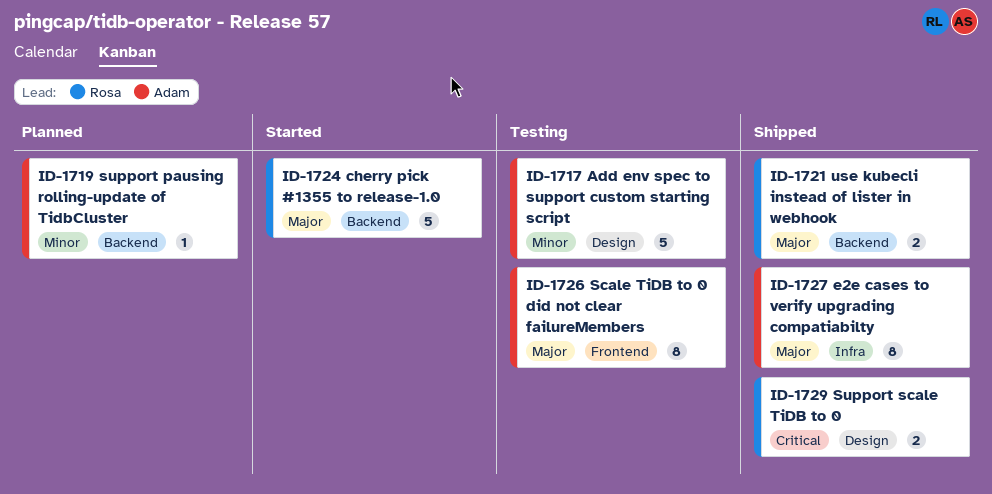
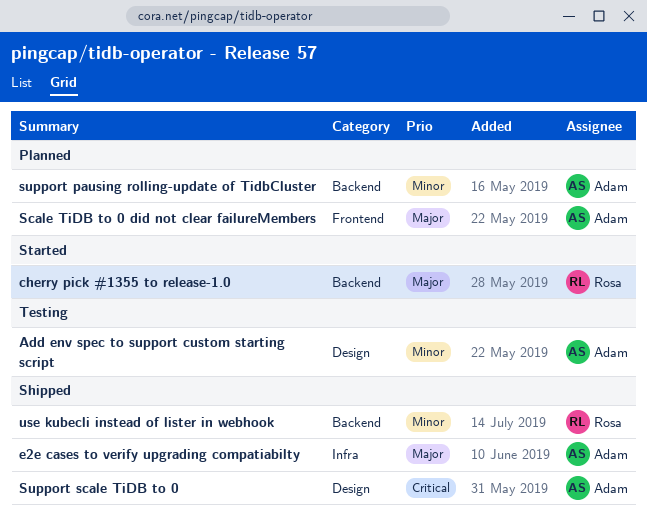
Scale TiDB to 0 did not clear failureMembers, status: Testing -> Planned
Support scale TiDB to 0, owner: Rosa -> Adam
use kubecli instead of lister in webhook, priority: Major -> Minor

